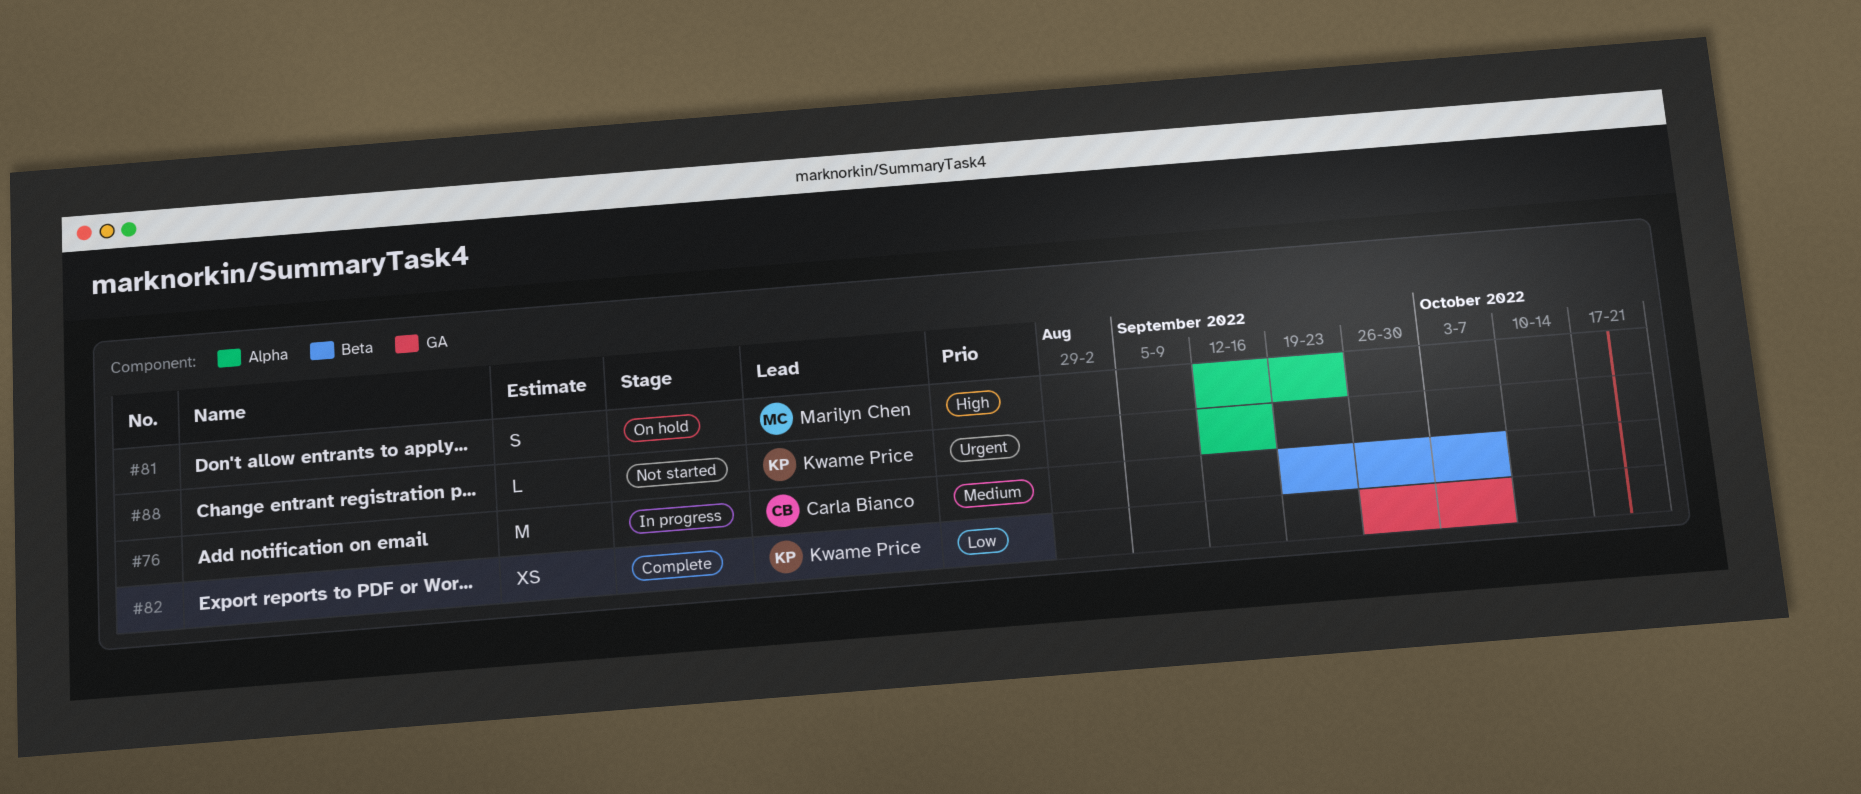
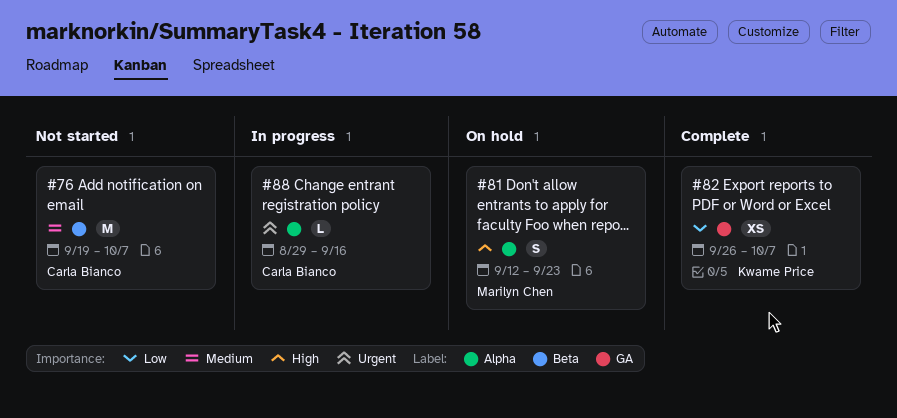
#76, status: In progress -> Not started
#88, status: Not started -> In progress
#88, owner: Kwame Price -> Carla Bianco
#88, start: Sep 12 -> Aug 29

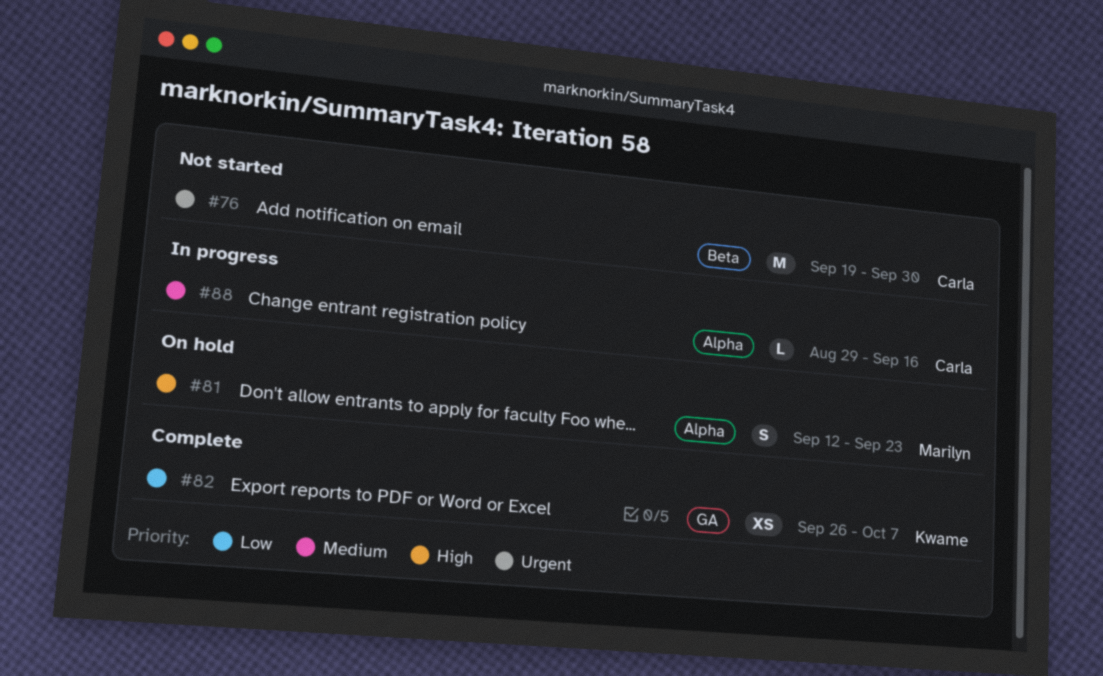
#76, priority: Medium -> Urgent
#76, due: Oct 7 -> Sep 30
#88, priority: Urgent -> Medium

